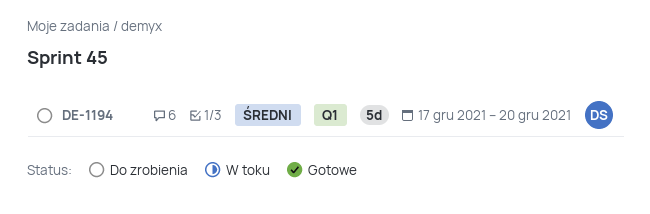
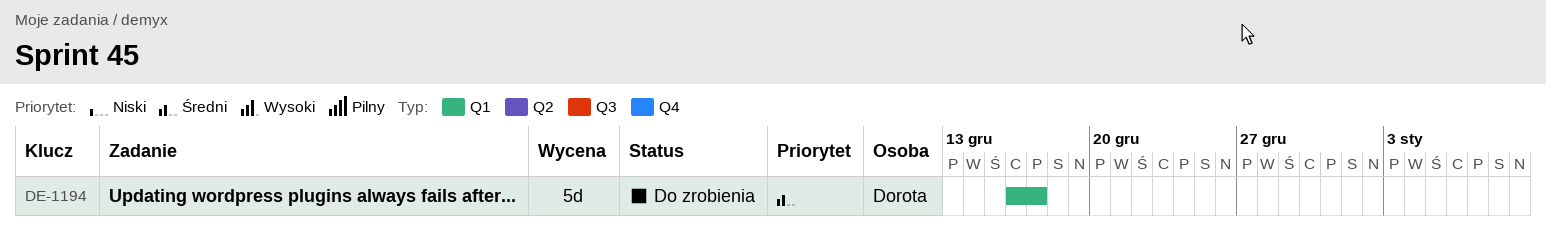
DE-1194, start: Dec 17 -> Dec 16
DE-1194, due: Dec 20 -> Dec 17

